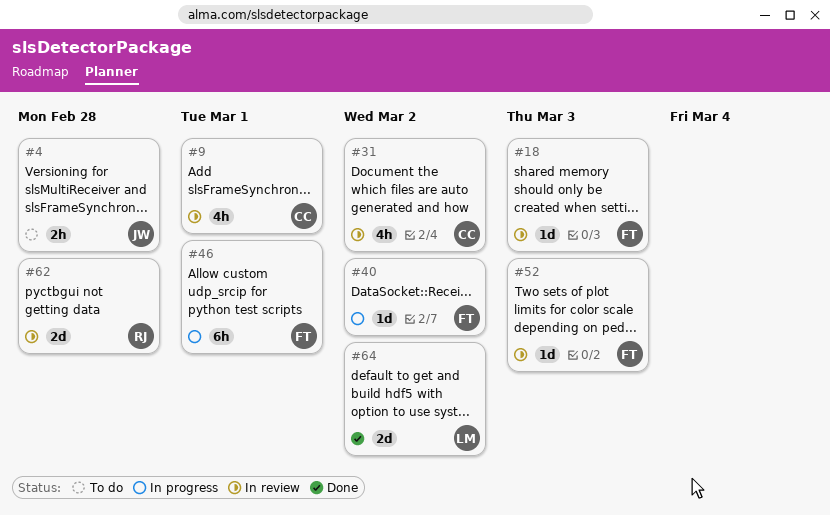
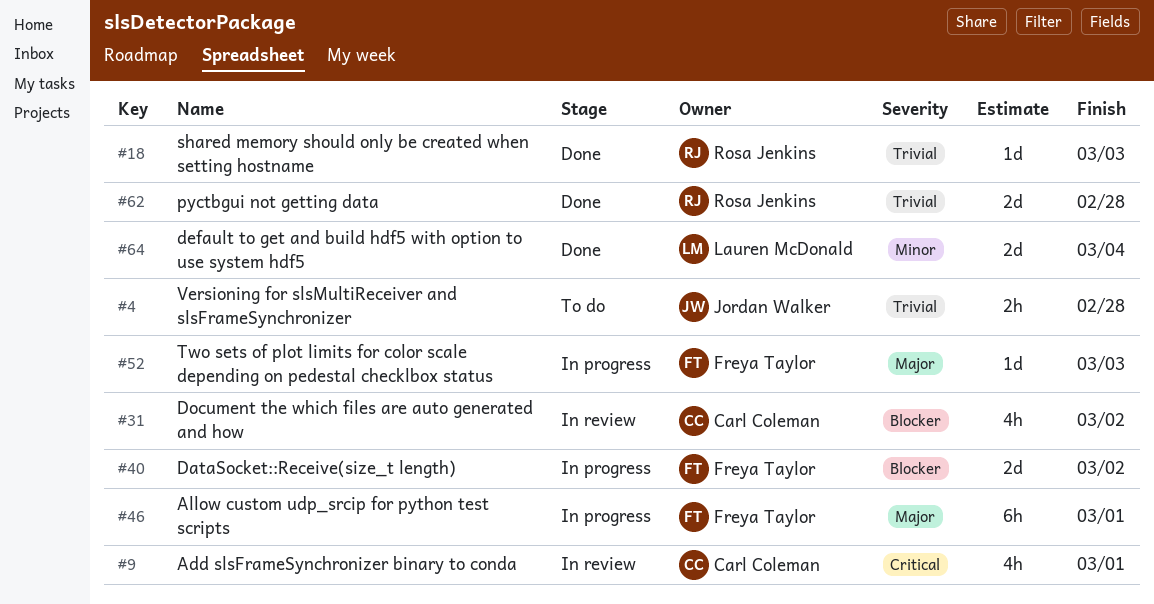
#18, status: In review -> Done
#18, owner: Freya Taylor -> Rosa Jenkins
#40, estimate: 1d -> 2d
#52, status: In review -> In progress
#62, status: In review -> Done
#64, due: Mar 2 -> Mar 4

